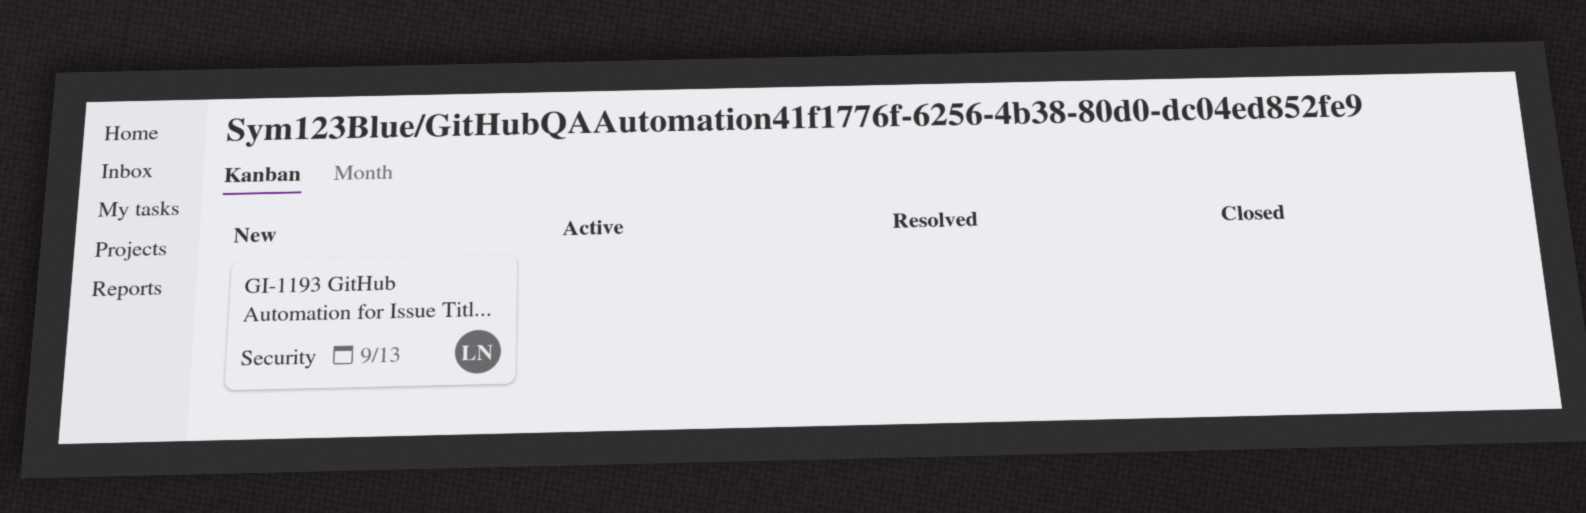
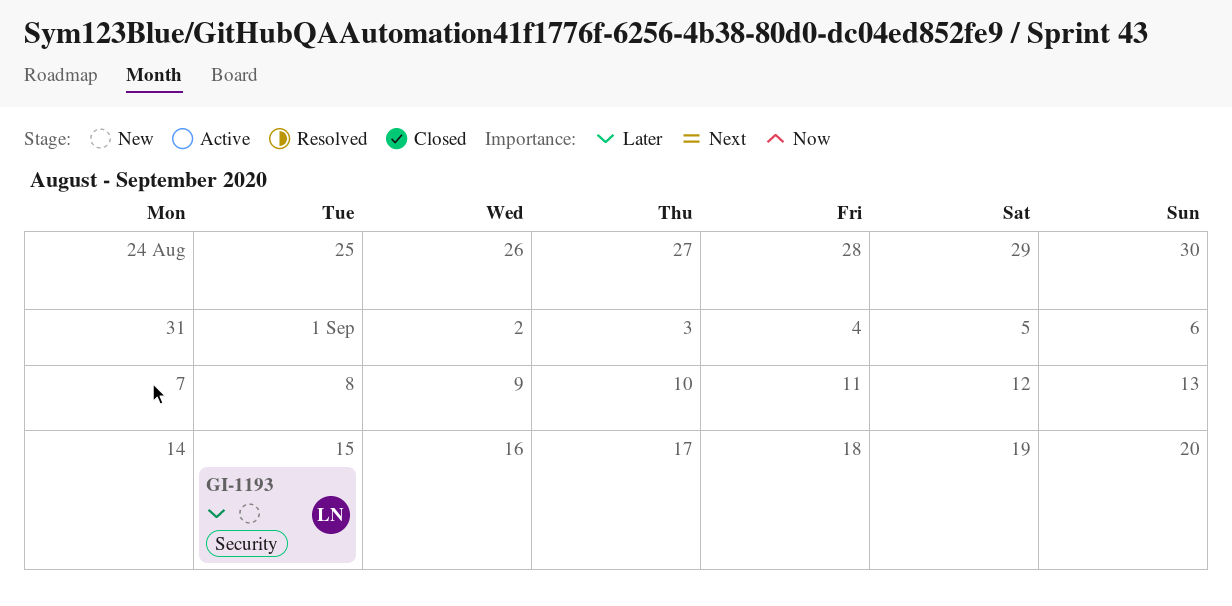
GI-1193, due: Sep 13 -> Sep 15

